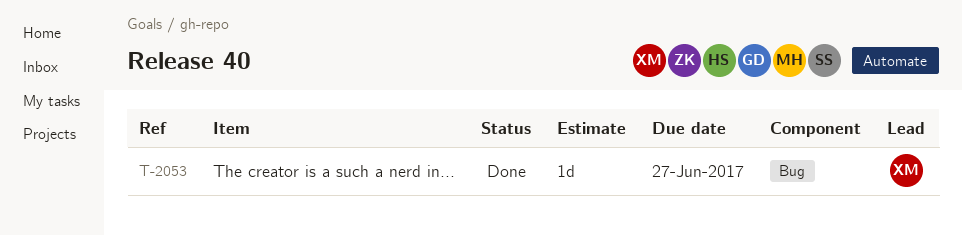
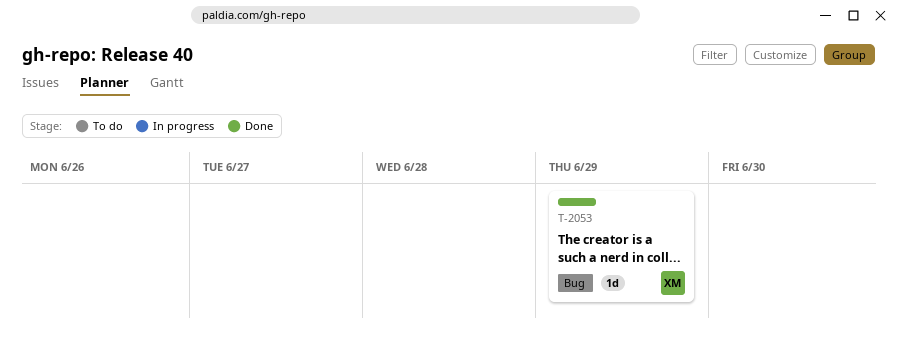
T-2053, due: Jun 27 -> Jun 29

